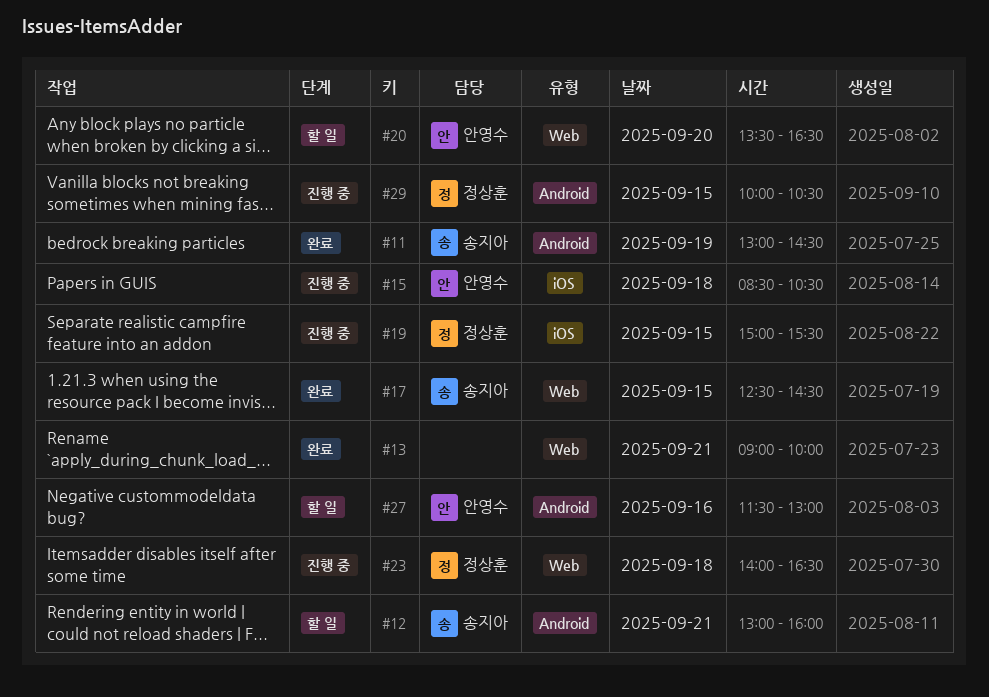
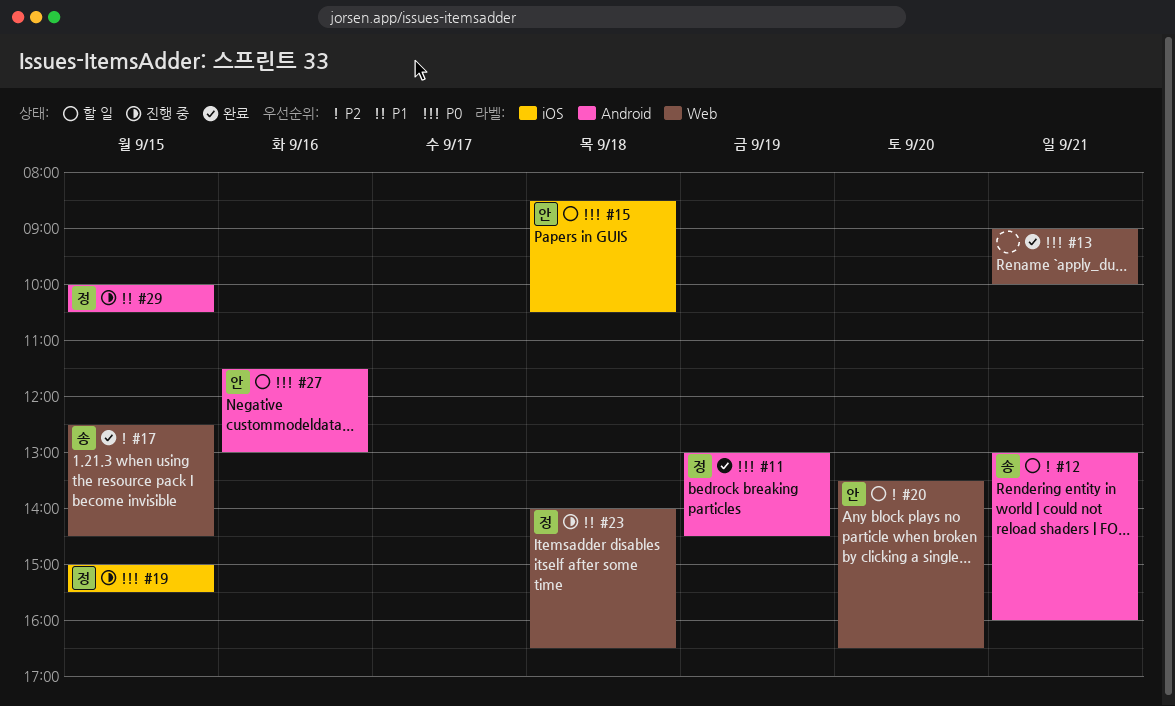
#11, owner: 송지아 -> 정상훈
#15, status: 진행 중 -> 할 일

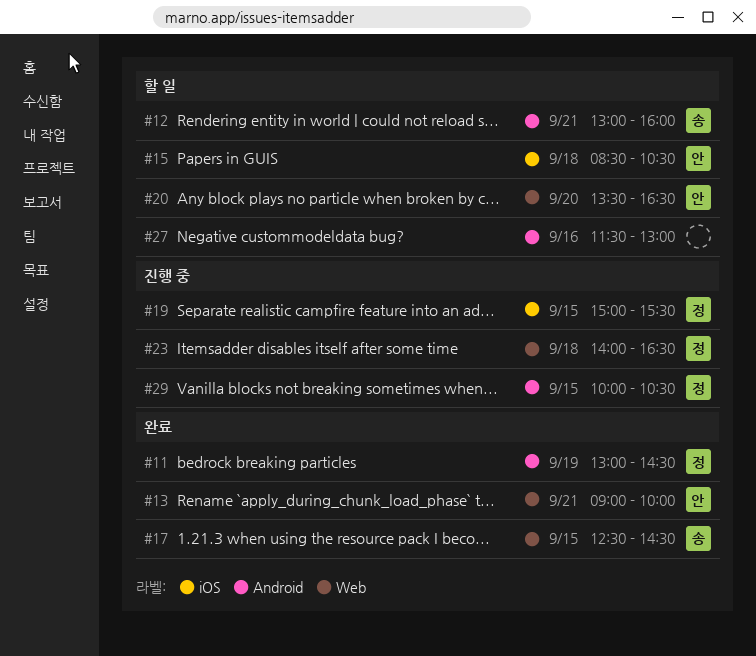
#13, owner: none -> 안
#27, owner: 안 -> none

